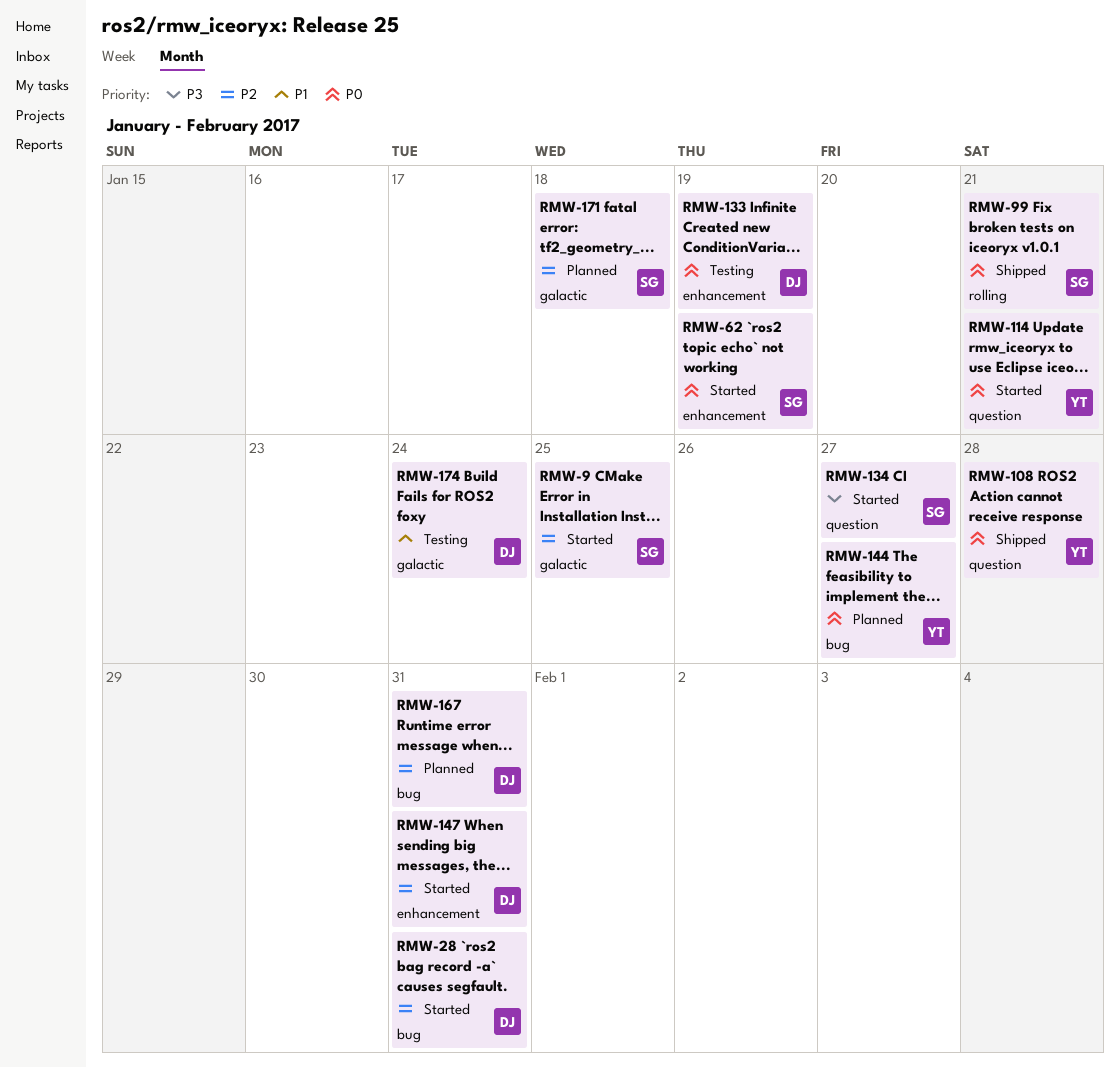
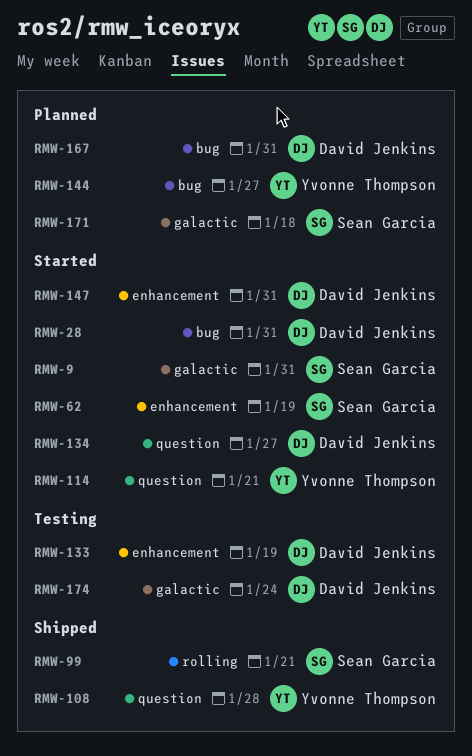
RMW-9, due: Jan 25 -> Jan 31
RMW-134, owner: Sean Garcia -> David Jenkins

